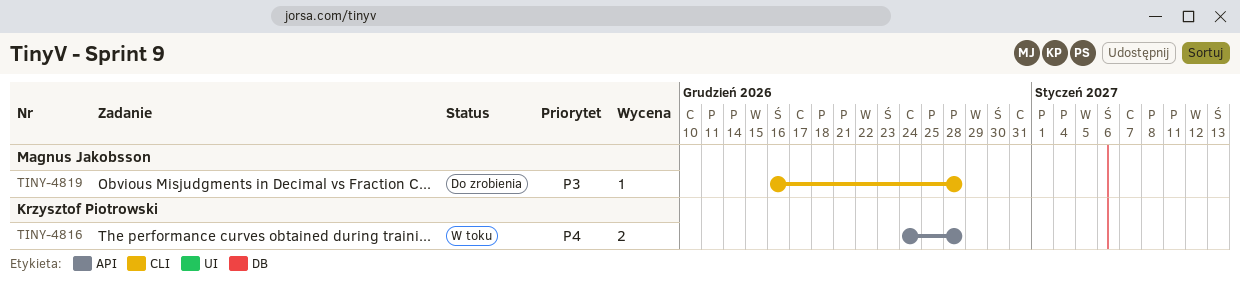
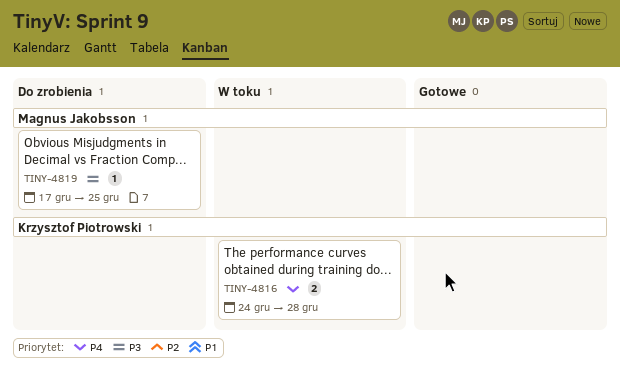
TINY-4819, start: Dec 16 -> Dec 17
TINY-4819, due: Dec 28 -> Dec 25

